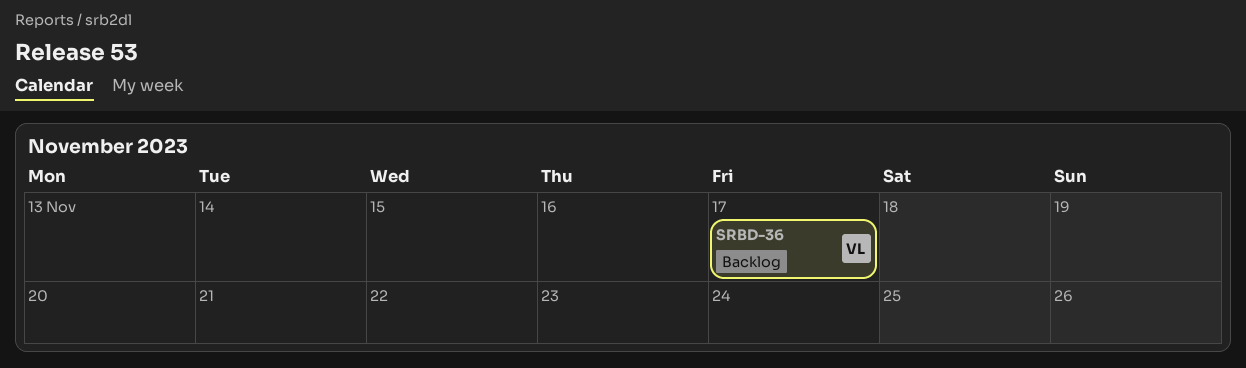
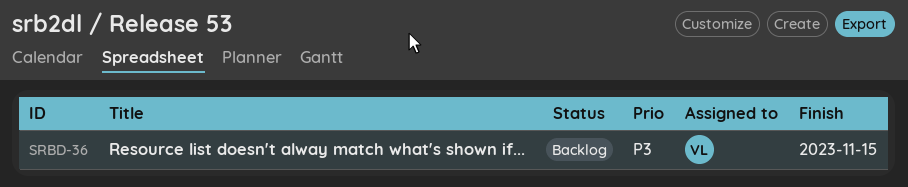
SRBD-36, due: Nov 17 -> Nov 15

